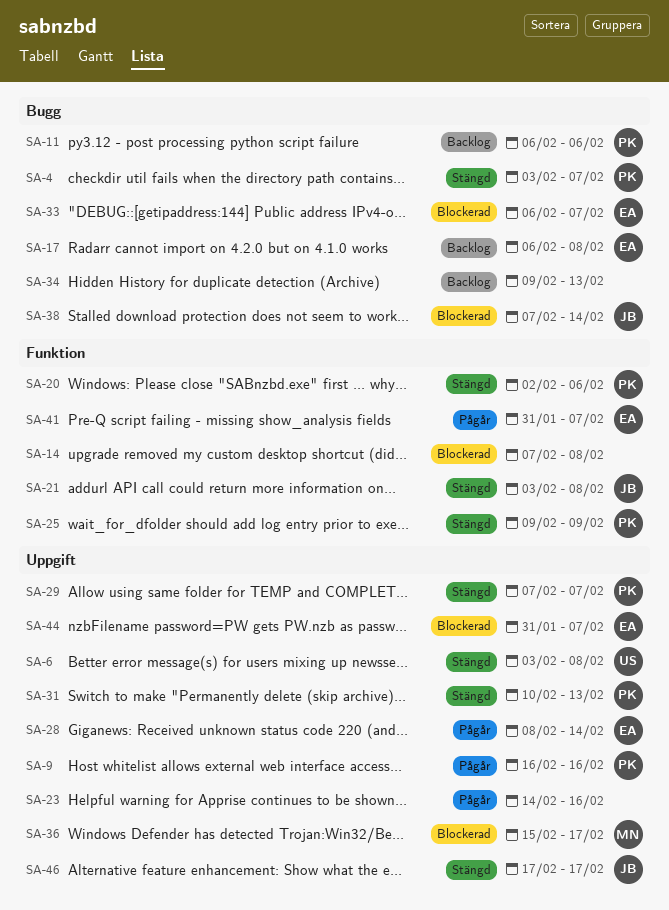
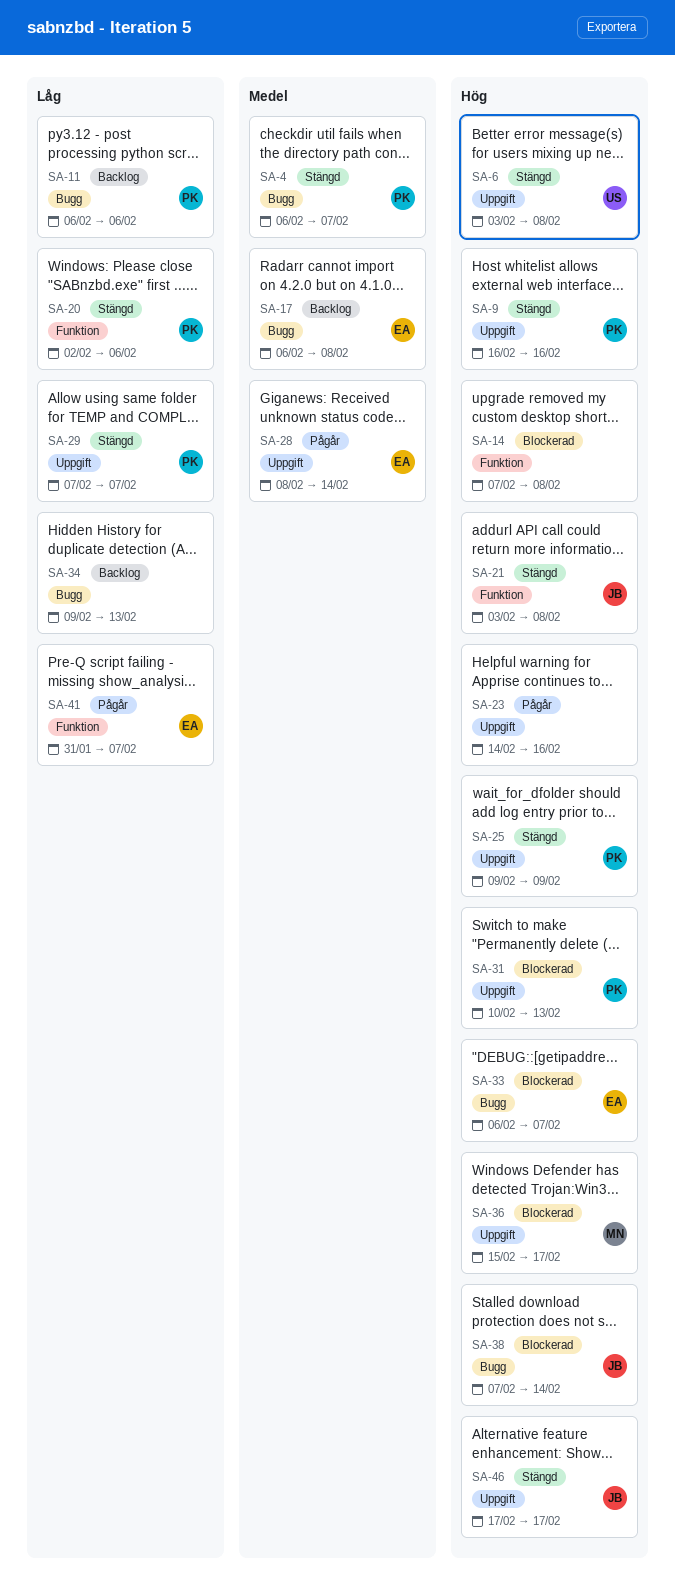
SA-4, start: Feb 3 -> Feb 6
SA-9, status: Pågår -> Stängd
SA-25, label: Funktion -> Uppgift
SA-31, status: Stängd -> Blockerad
SA-44: present -> none

